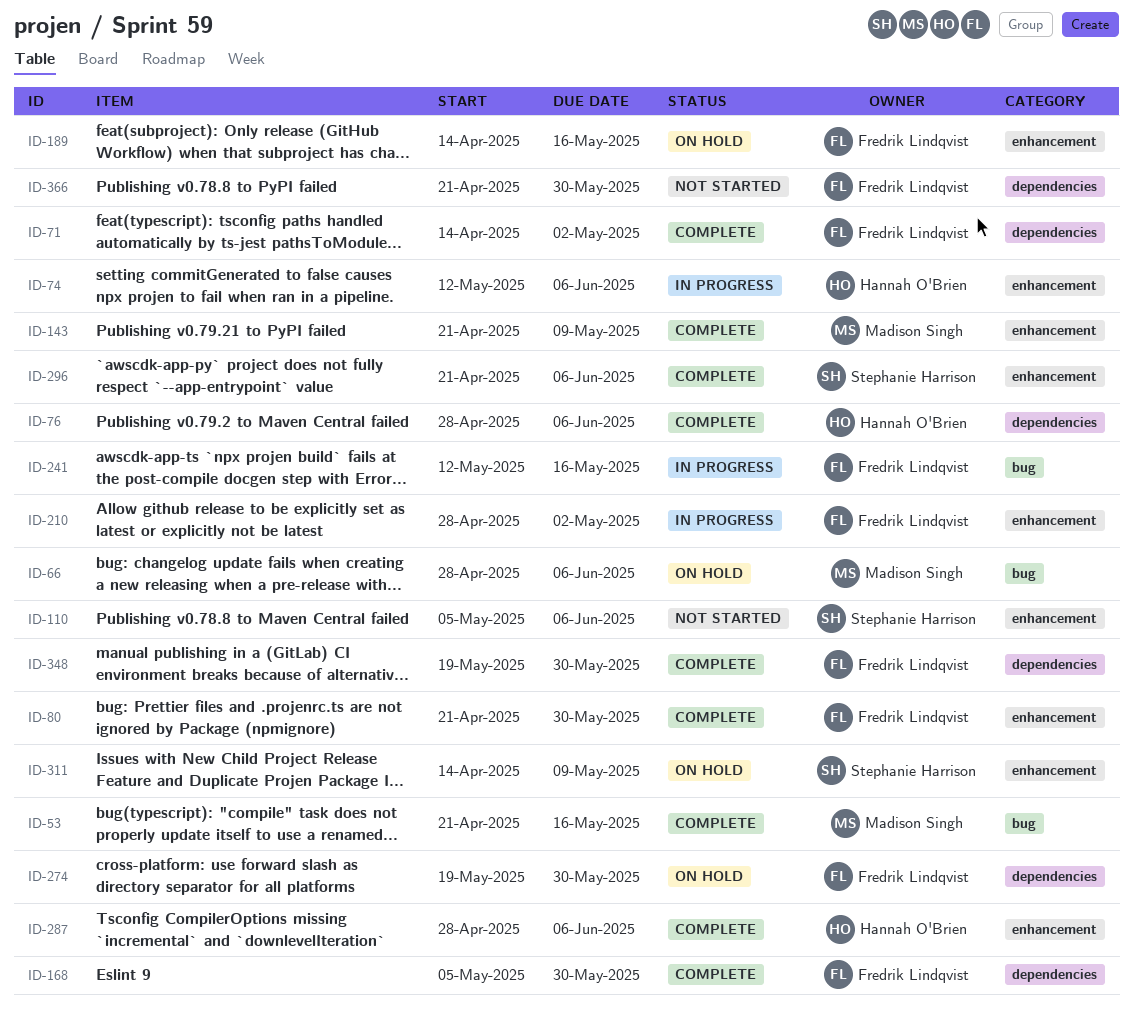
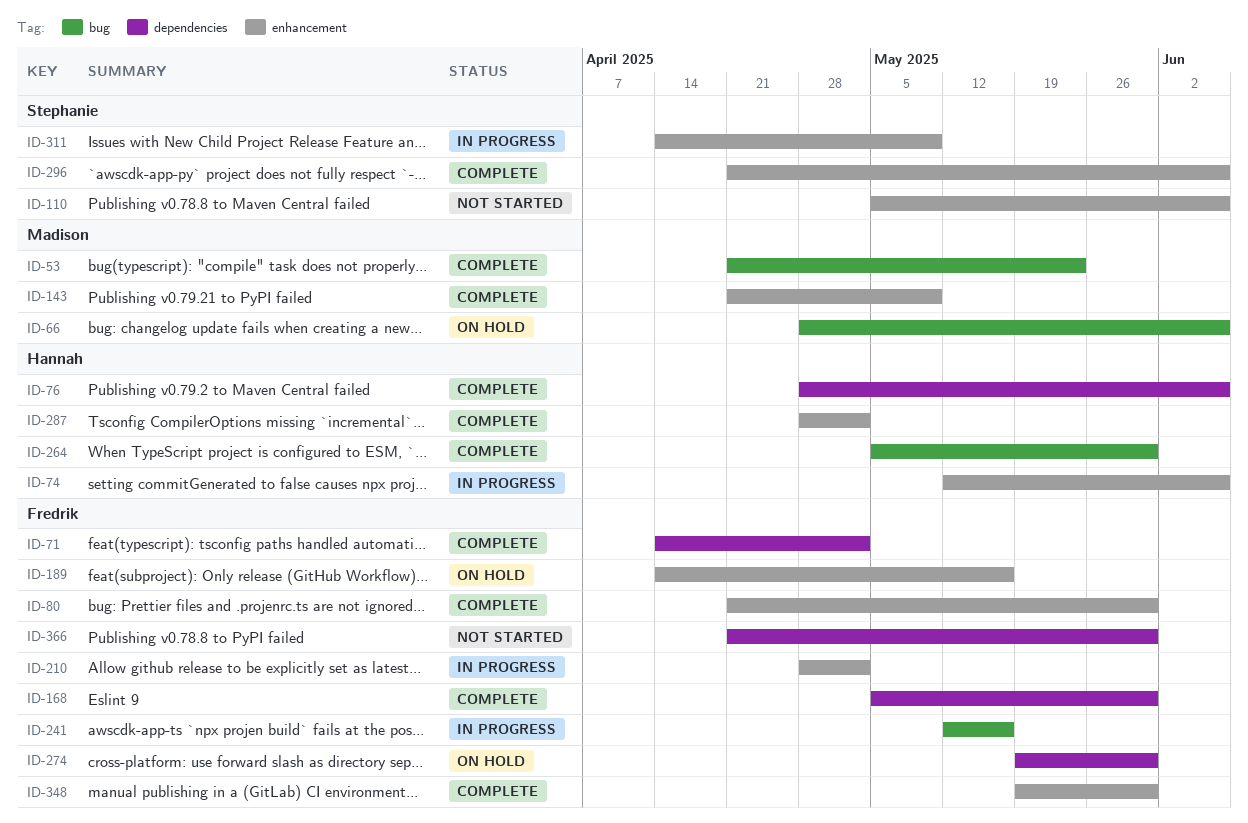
ID-53, due: May 16 -> May 23
ID-264: none -> present
ID-287, due: Jun 6 -> May 2
ID-311, status: On hold -> In progress
ID-348, label: dependencies -> enhancement

